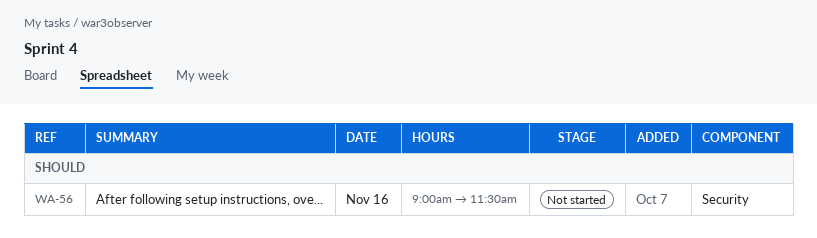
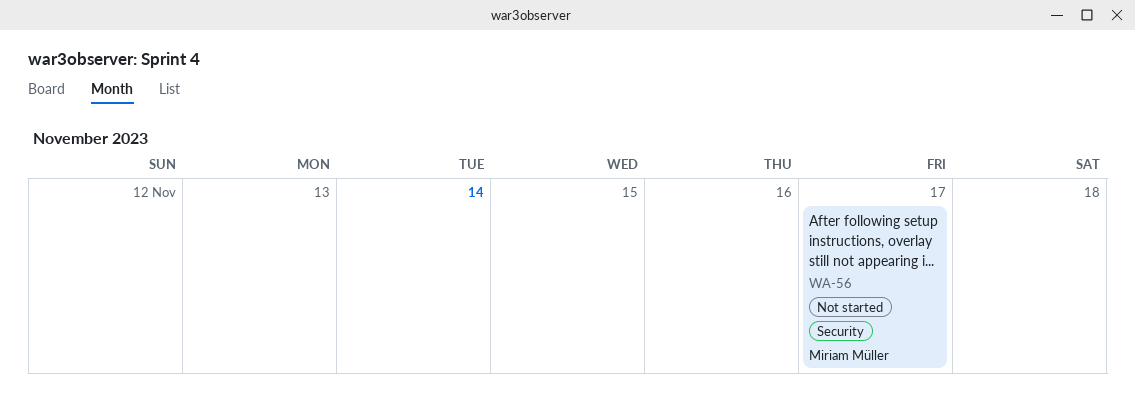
WA-56, day: Nov 16 -> Nov 17

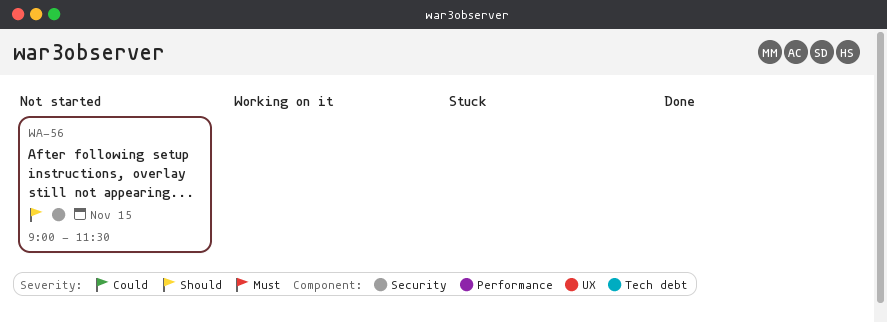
WA-56, day: Nov 17 -> Nov 15

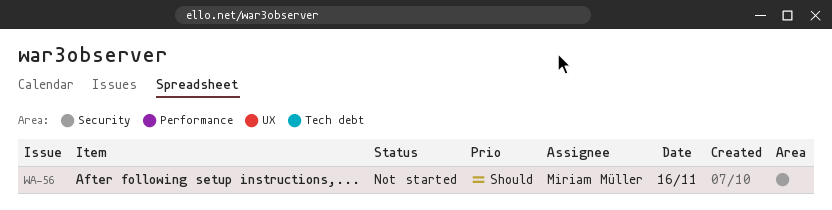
WA-56, day: Nov 15 -> Nov 16

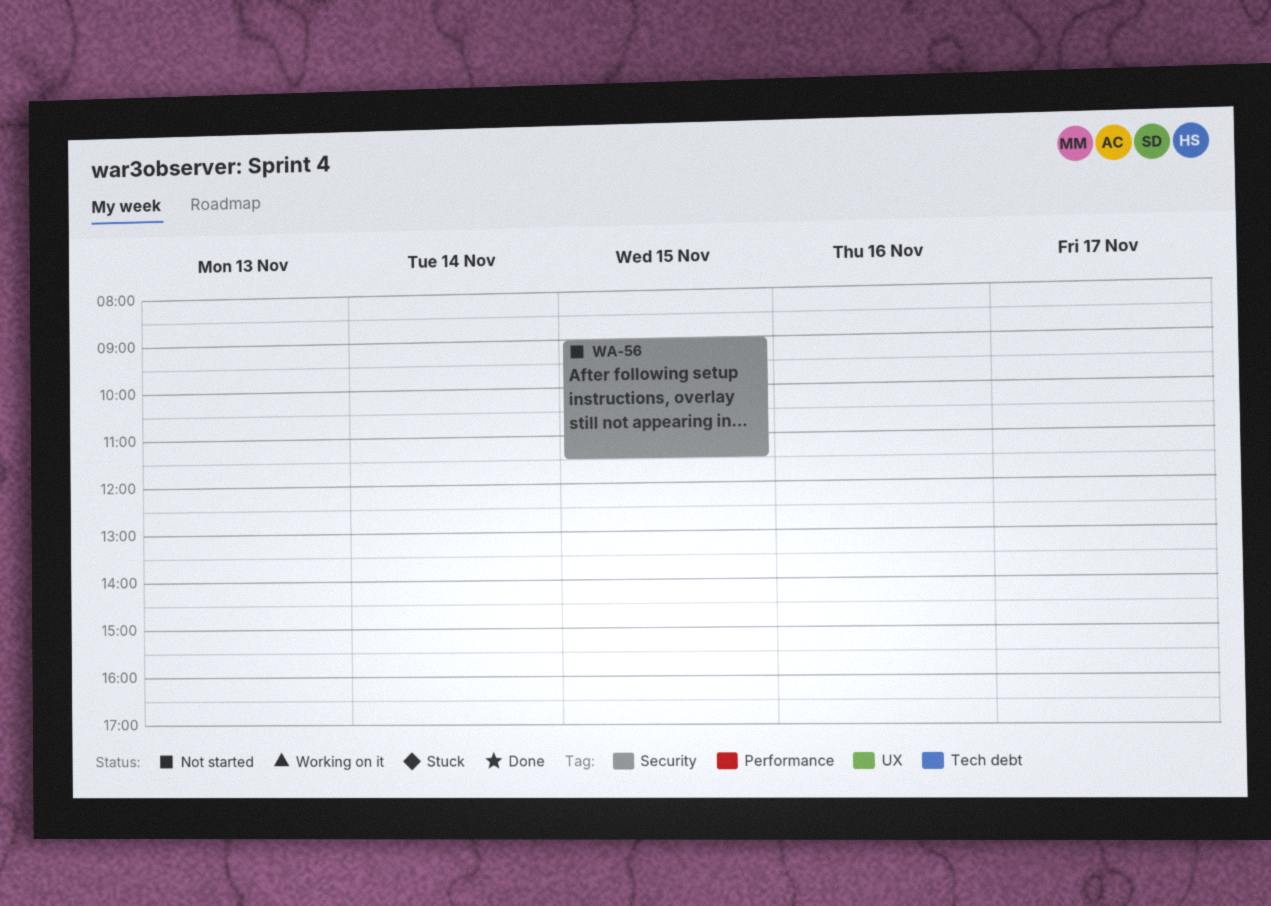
WA-56, day: Nov 16 -> Nov 15

